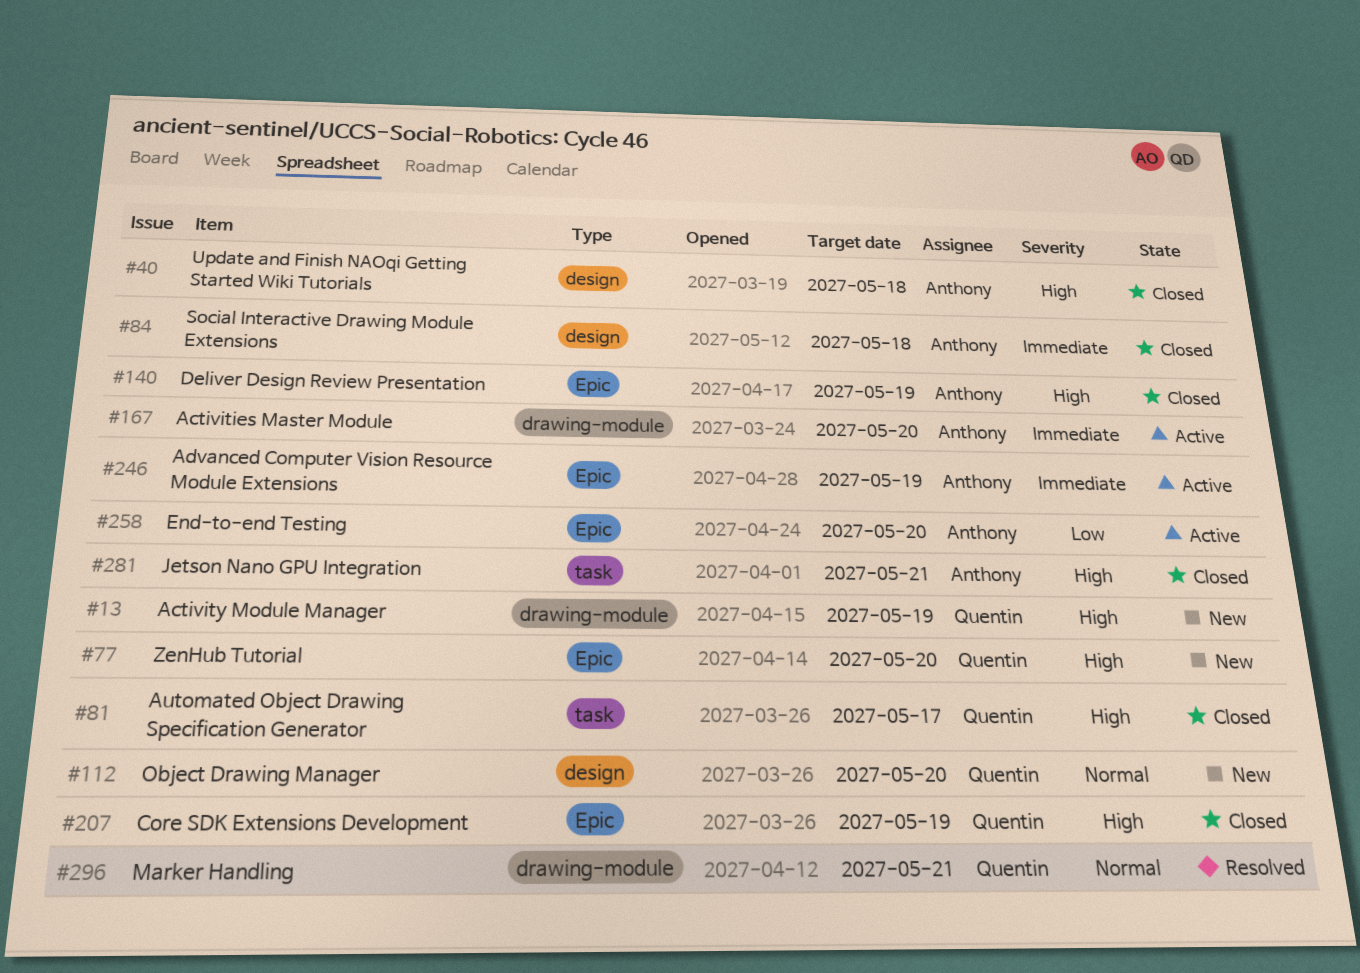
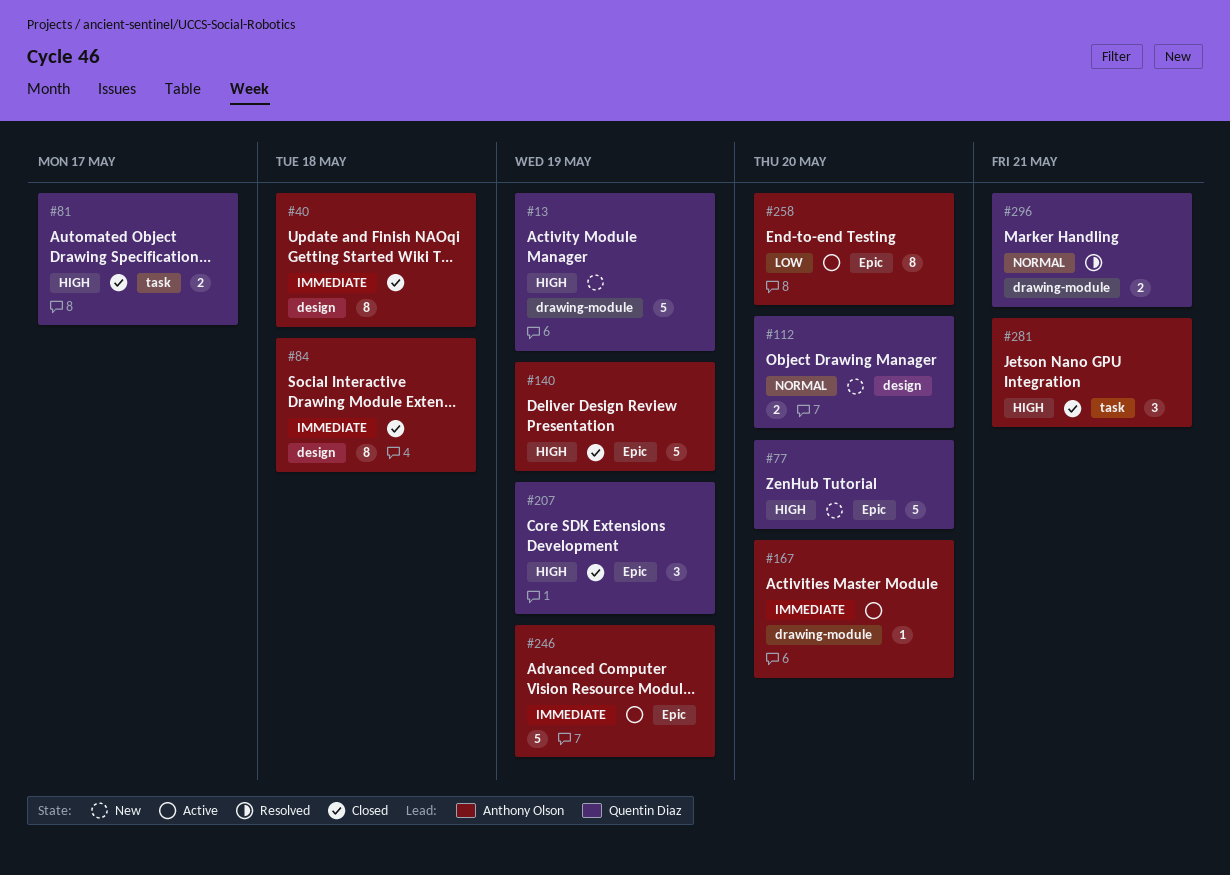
#40, priority: High -> Immediate

